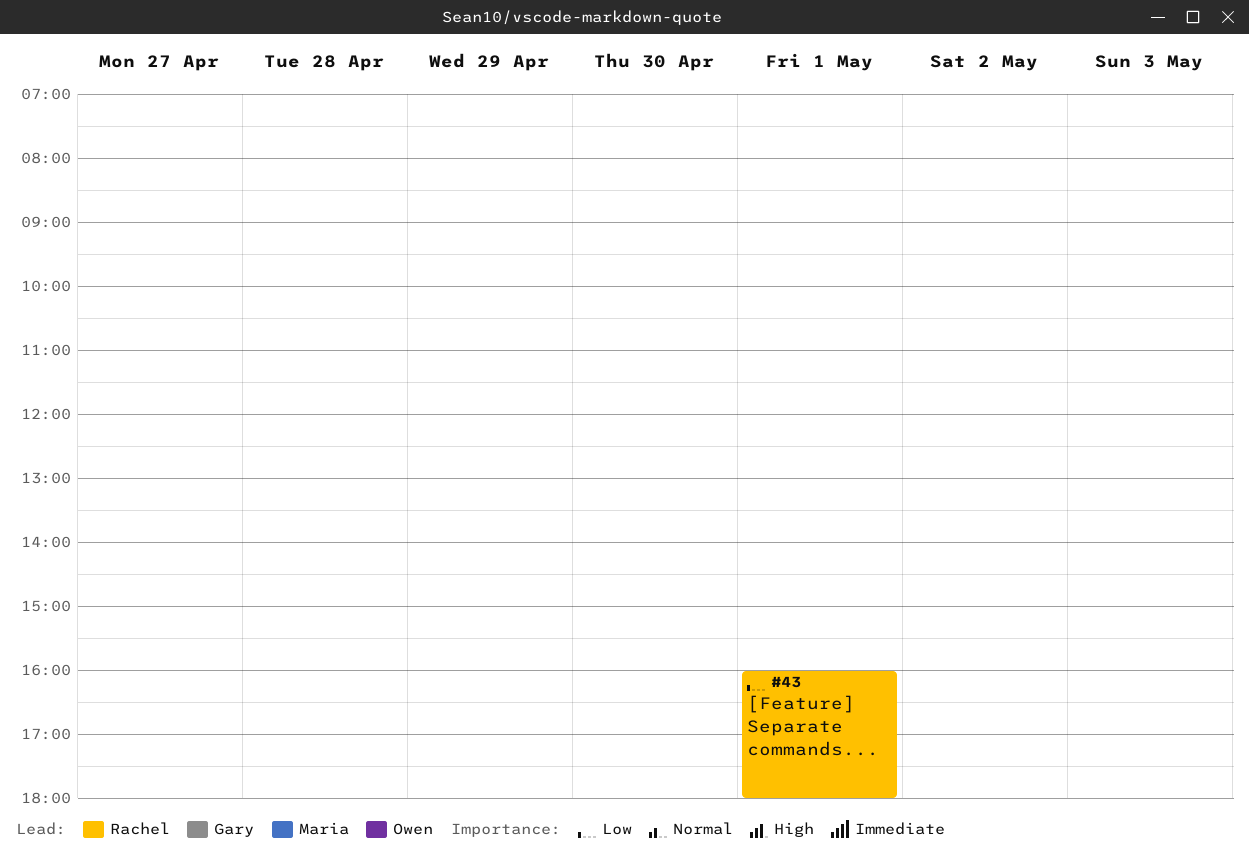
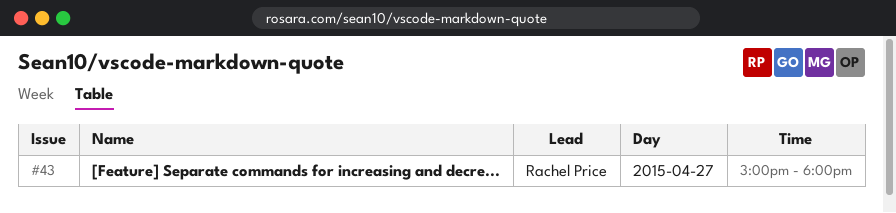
#43, day: May 1 -> Apr 27
#43, begins: 16:00 -> 15:00

